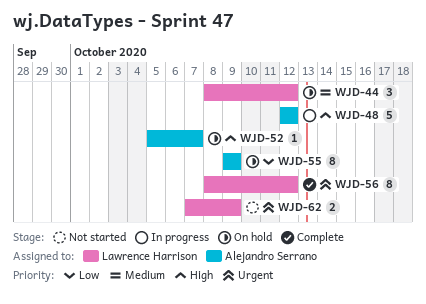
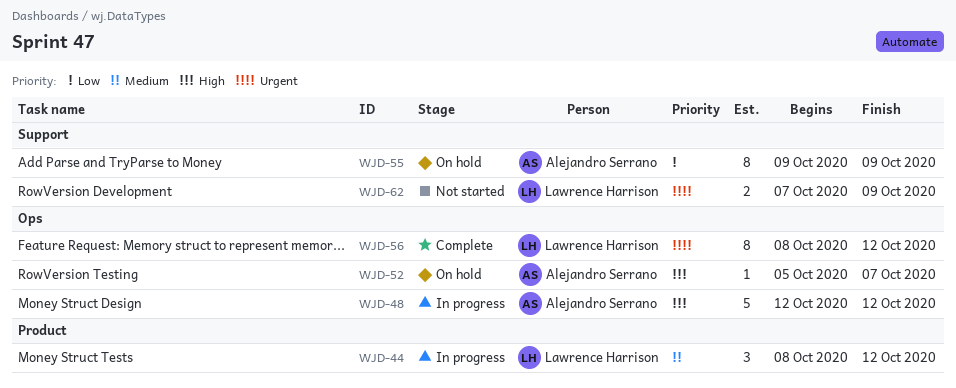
WJD-44, status: On hold -> In progress

